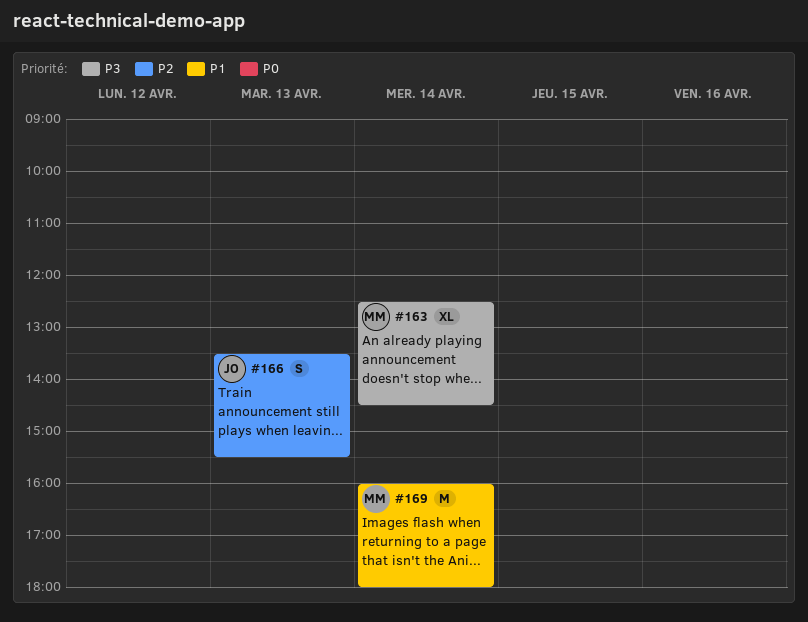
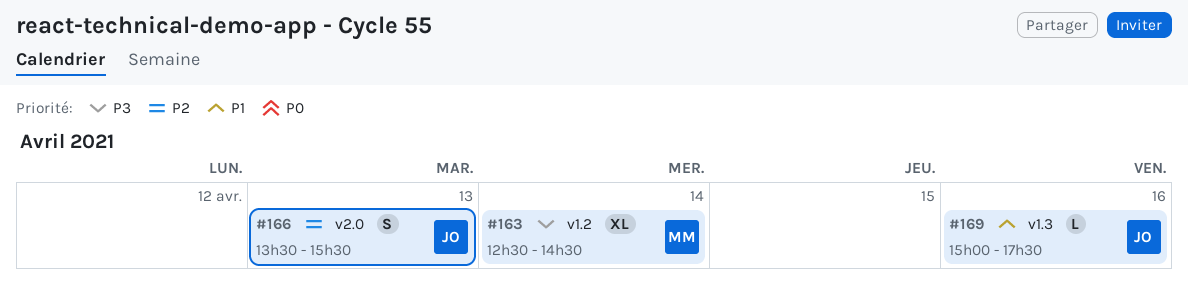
#169, owner: MM -> JO
#169, estimate: M -> L
#169, day: Apr 14 -> Apr 16
#169, begins: 16:00 -> 15:00
#169, ends: 18:00 -> 17:30

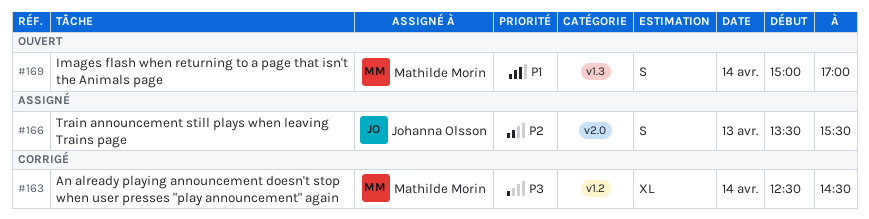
#169, owner: Johanna Olsson -> Mathilde Morin
#169, estimate: L -> S
#169, day: Apr 16 -> Apr 14
#169, ends: 17:30 -> 17:00

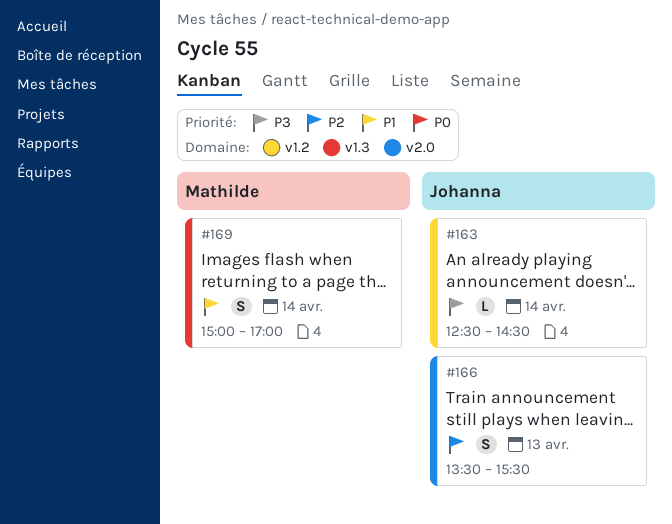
#163, owner: Mathilde Morin -> Johanna Olsson
#163, estimate: XL -> L

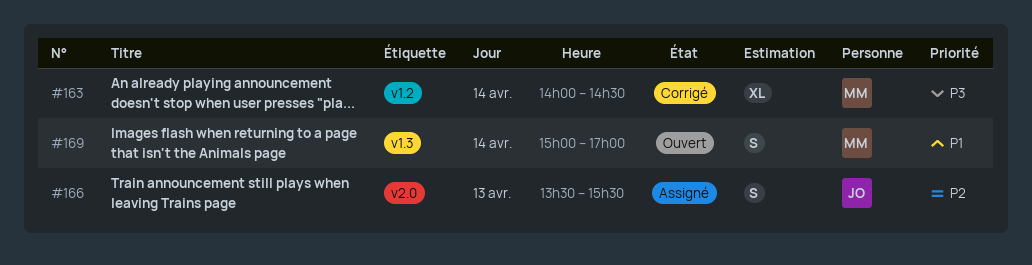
#163, owner: Johanna -> Mathilde
#163, estimate: L -> XL
#163, begins: 12:30 -> 14:00

